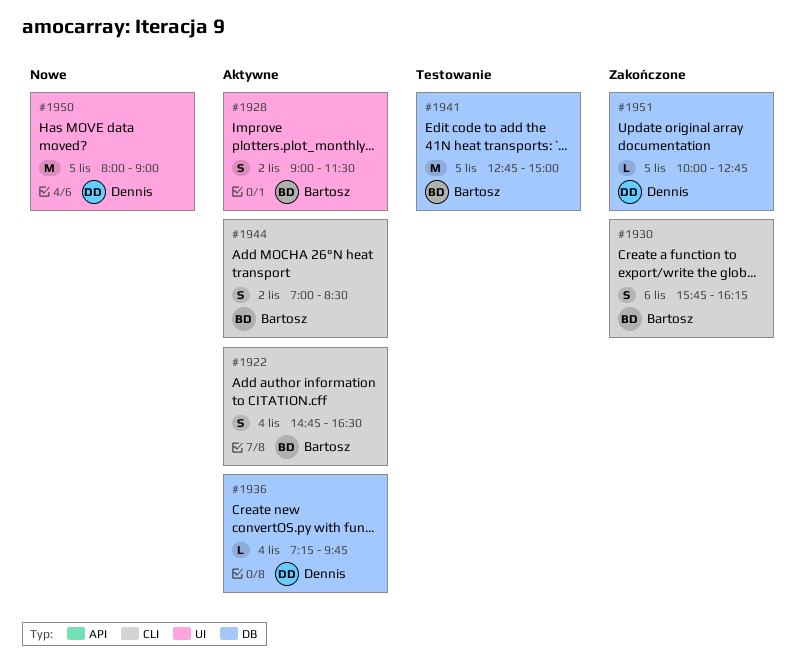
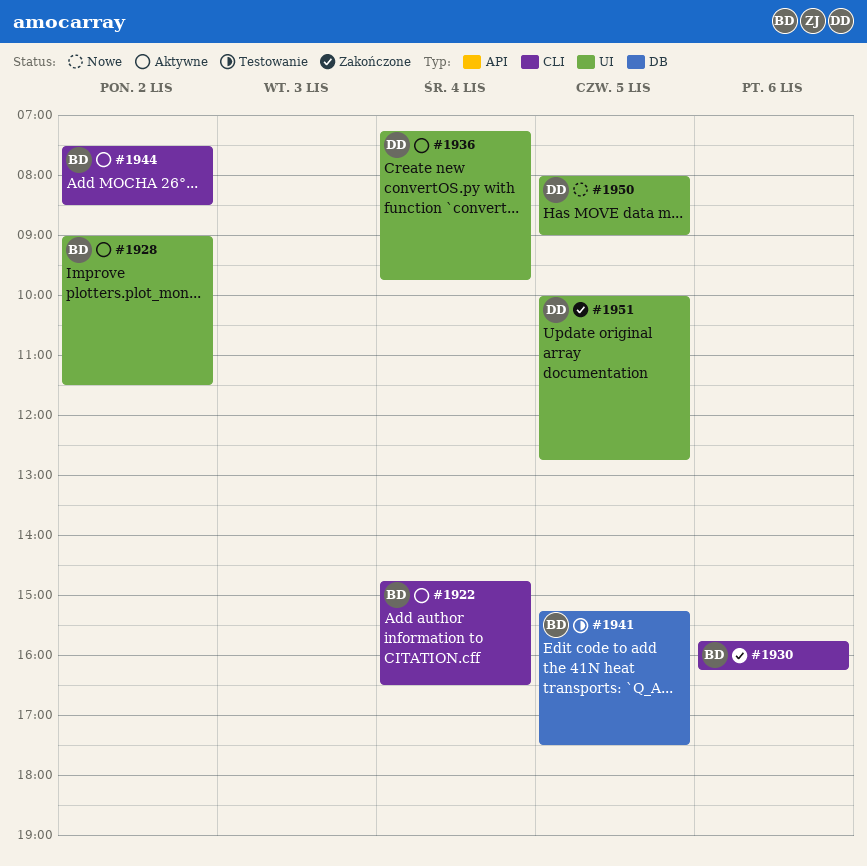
#1936, label: DB -> UI
#1941, begins: 12:45 -> 15:15
#1941, ends: 15:00 -> 17:30
#1944, begins: 07:00 -> 07:30
#1951, label: DB -> UI

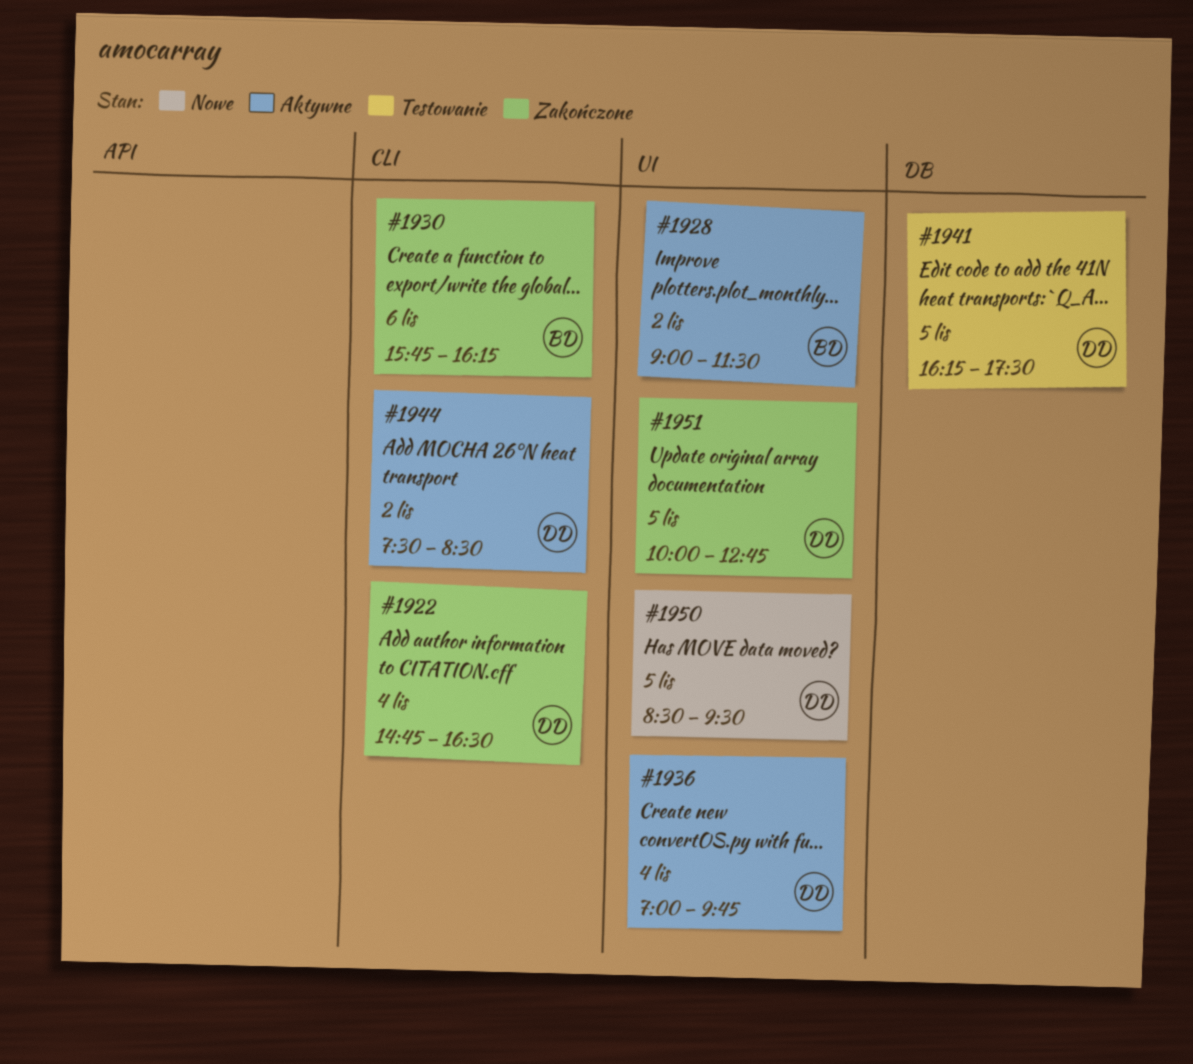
#1922, status: Aktywne -> Zakończone
#1922, owner: BD -> DD
#1936, begins: 07:15 -> 07:00
#1941, owner: BD -> DD
#1941, begins: 15:15 -> 16:15
#1944, owner: BD -> DD
#1950, begins: 08:00 -> 08:30
#1950, ends: 09:00 -> 09:30

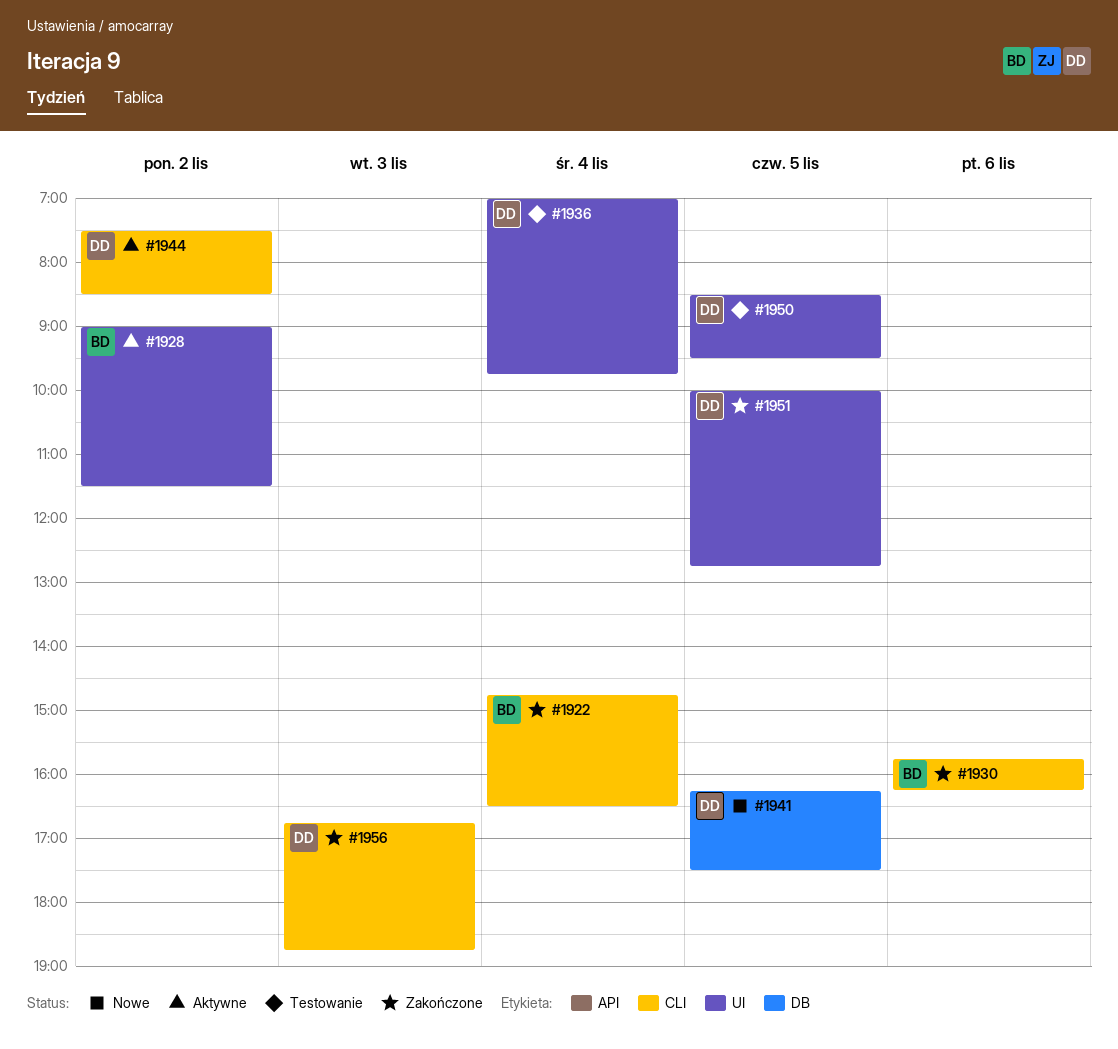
#1922, owner: DD -> BD
#1936, status: Aktywne -> Testowanie
#1941, status: Testowanie -> Nowe
#1950, status: Nowe -> Testowanie
#1956: none -> present

